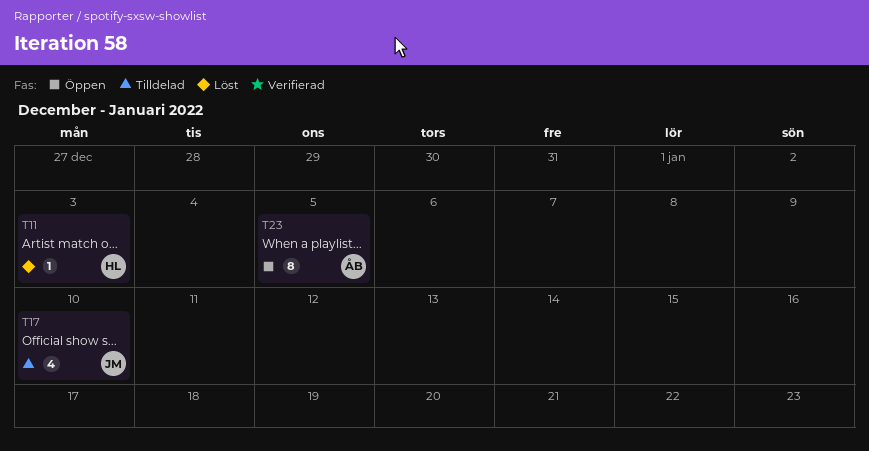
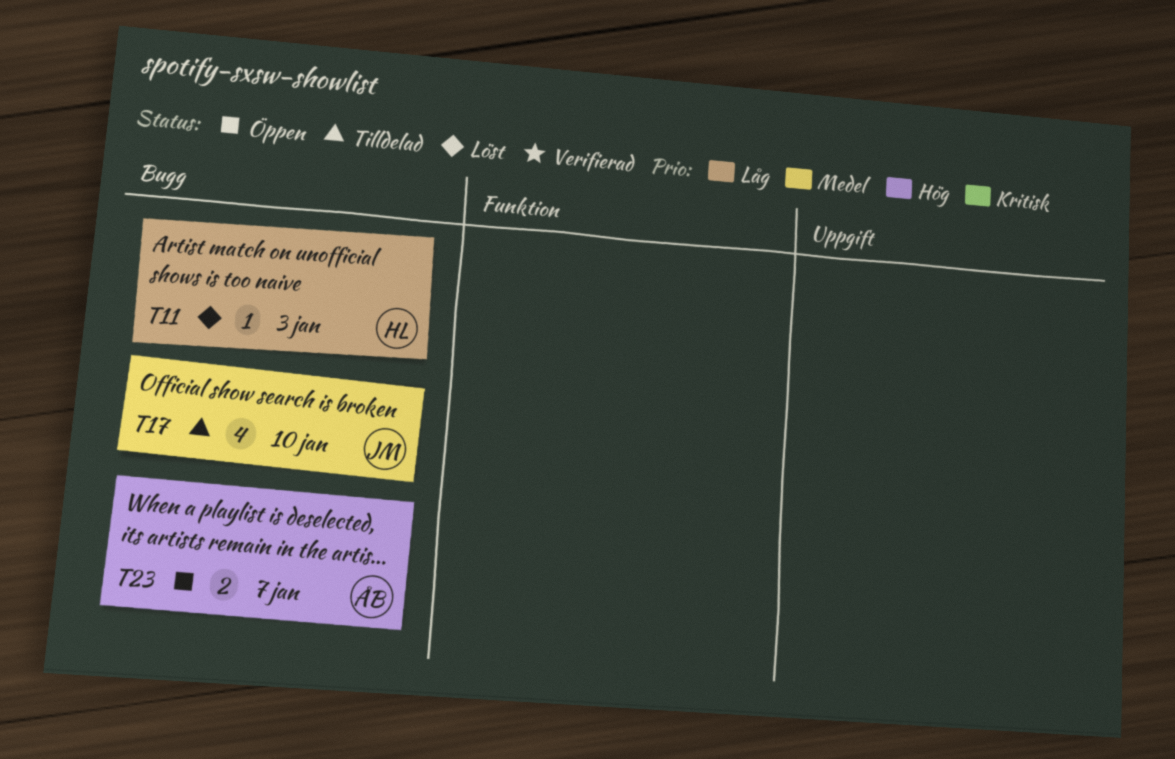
T23, estimate: 8 -> 2
T23, due: Jan 5 -> Jan 7

